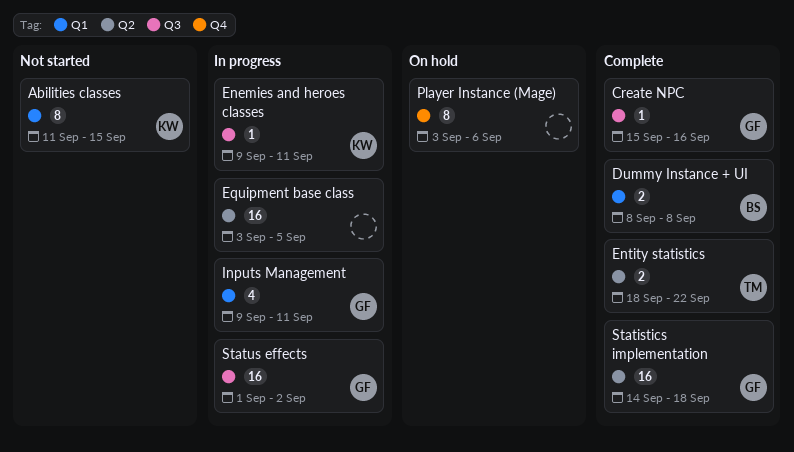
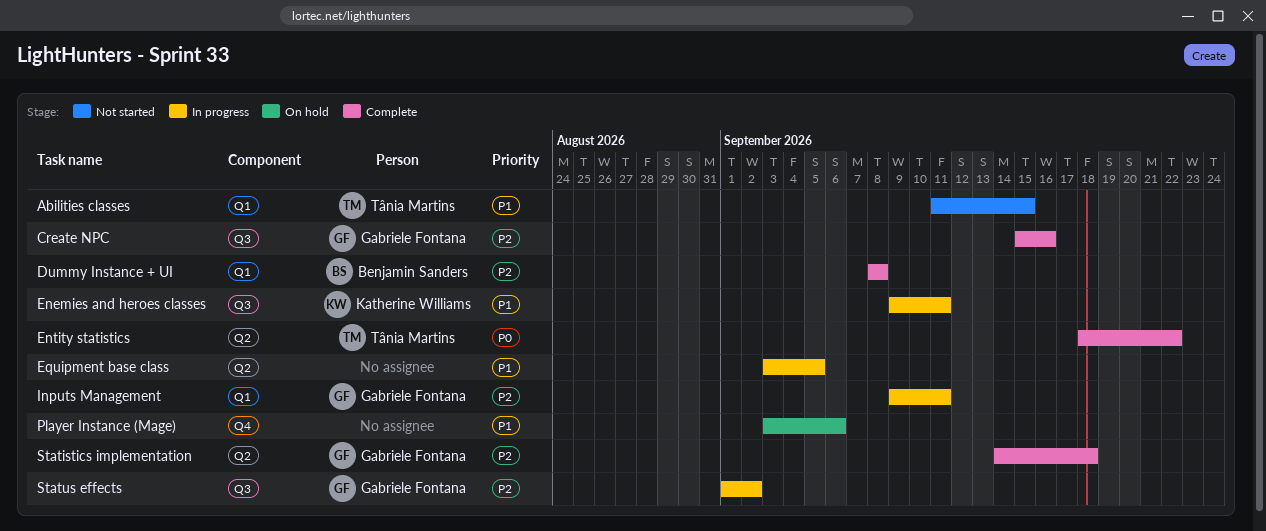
Abilities classes, owner: Katherine Williams -> Tânia Martins

